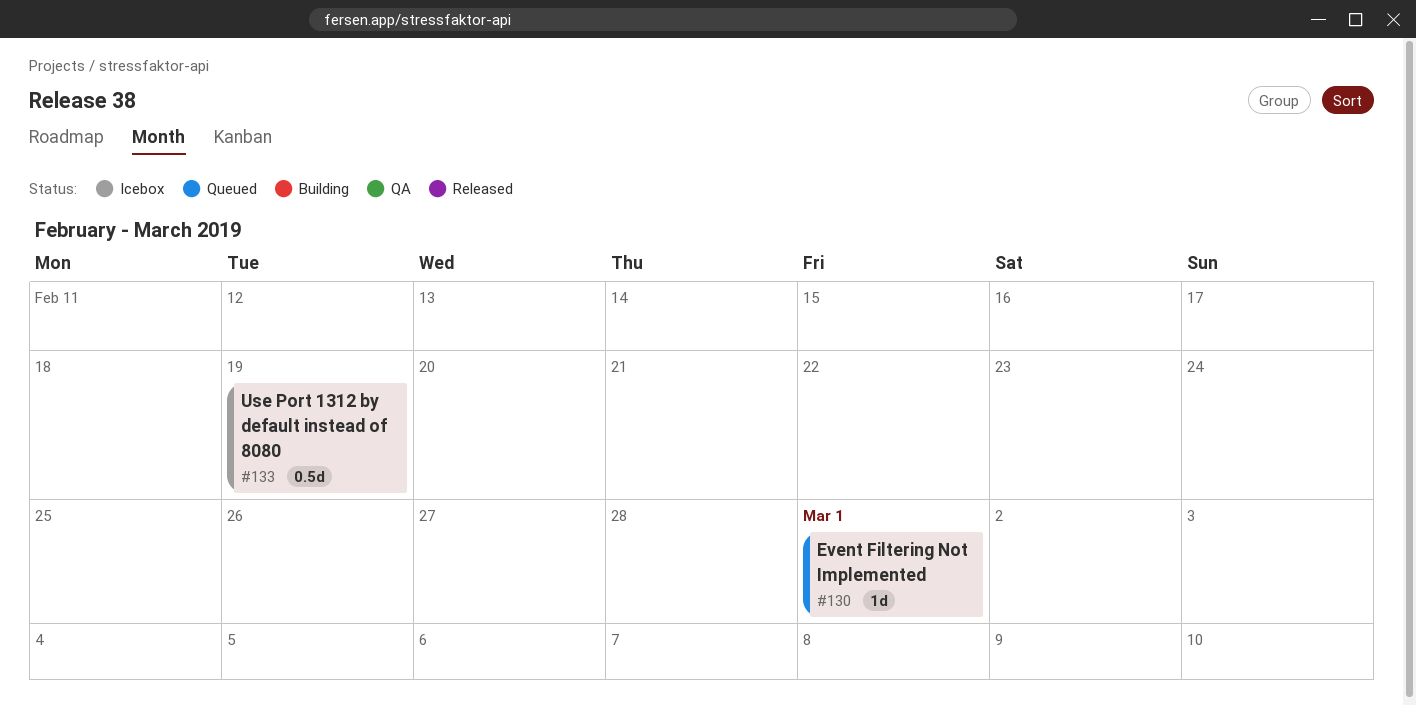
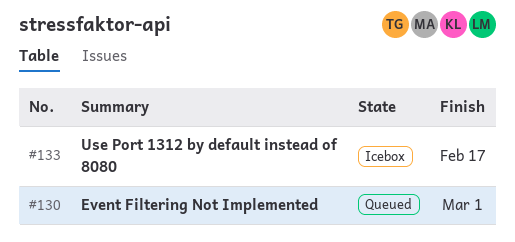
#133, due: Feb 19 -> Feb 17

